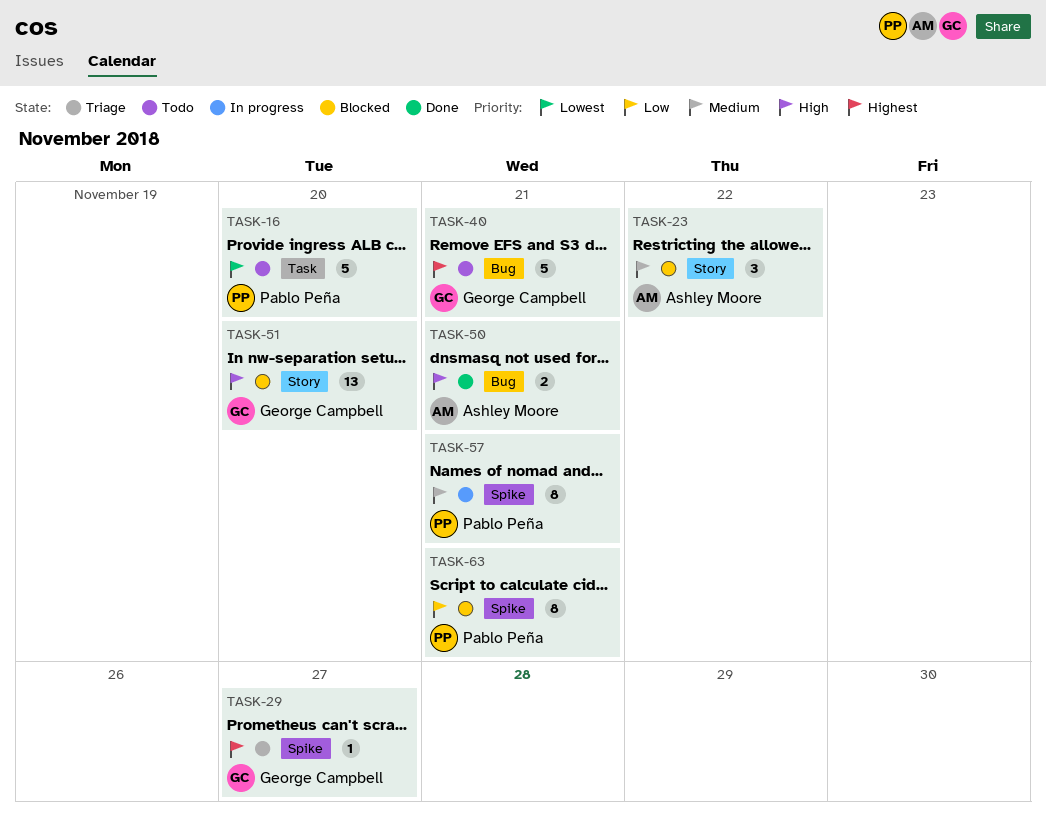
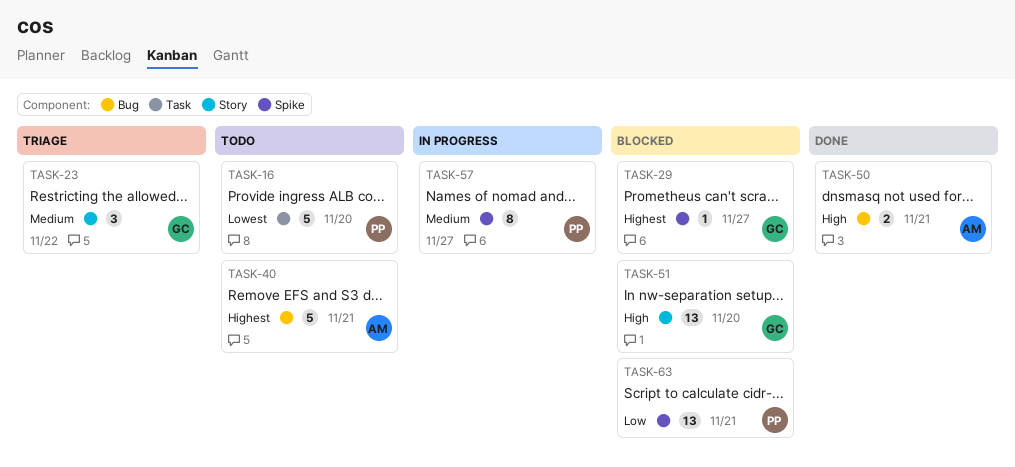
TASK-23, status: Blocked -> Triage
TASK-23, owner: Ashley Moore -> George Campbell
TASK-29, status: Triage -> Blocked
TASK-40, owner: George Campbell -> Ashley Moore
TASK-57, due: Nov 21 -> Nov 27
TASK-63, estimate: 8 -> 13

